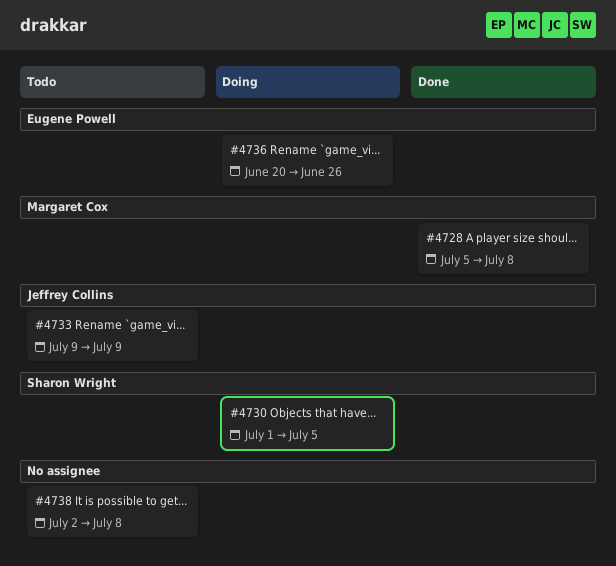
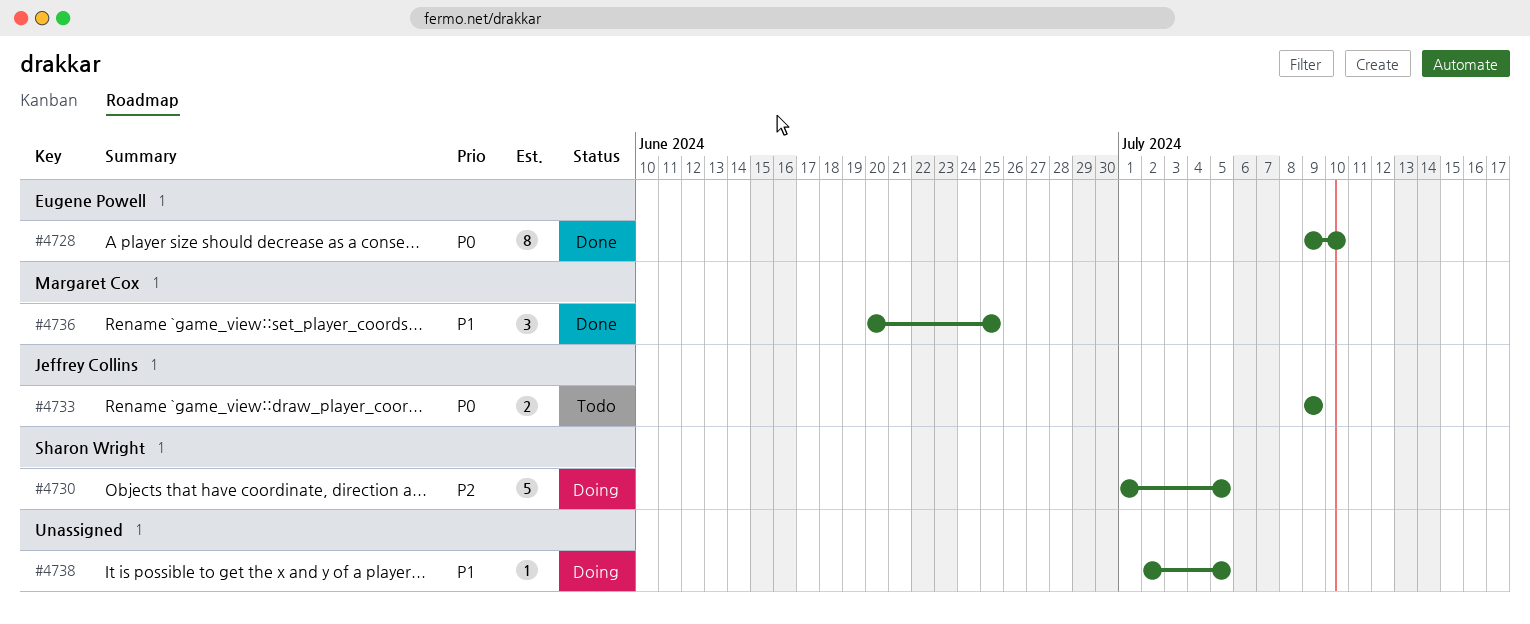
#4728, owner: Margaret Cox -> Eugene Powell
#4728, start: Jul 5 -> Jul 9
#4728, due: Jul 8 -> Jul 10
#4736, status: Doing -> Done
#4736, owner: Eugene Powell -> Margaret Cox
#4736, due: Jun 26 -> Jun 25
#4738, status: Todo -> Doing
#4738, due: Jul 8 -> Jul 5

